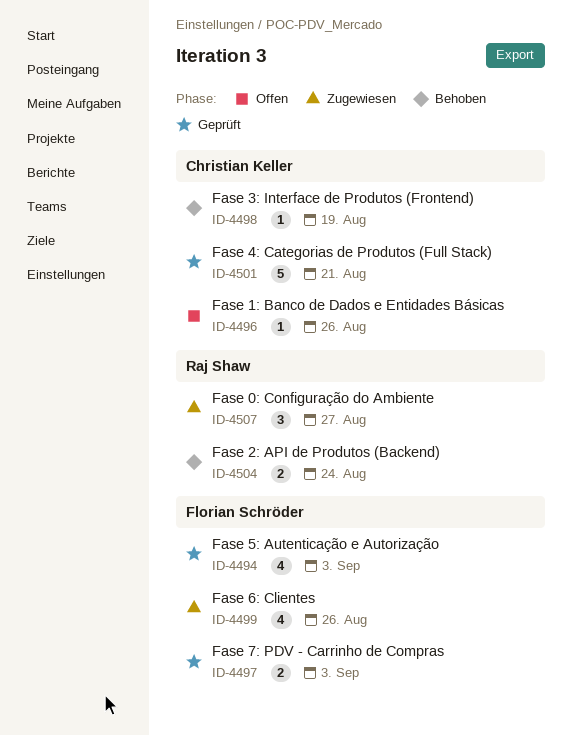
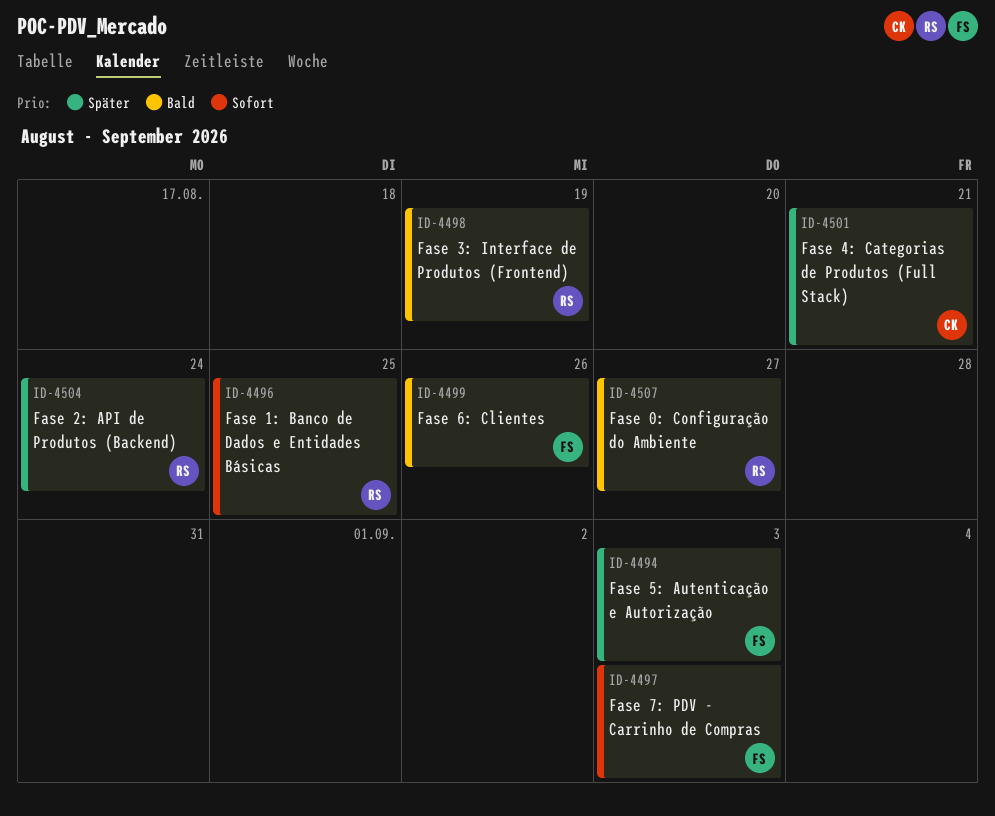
ID-4496, owner: Christian Keller -> Raj Shaw
ID-4496, due: Aug 26 -> Aug 25
ID-4498, owner: Christian Keller -> Raj Shaw

